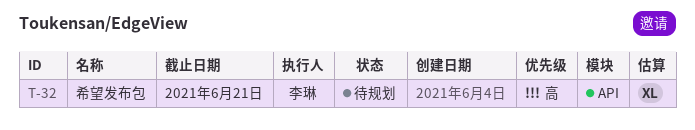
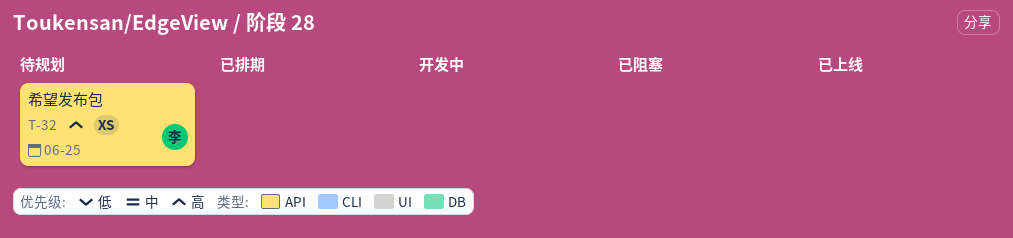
T-32, estimate: XL -> XS
T-32, due: Jun 21 -> Jun 25

